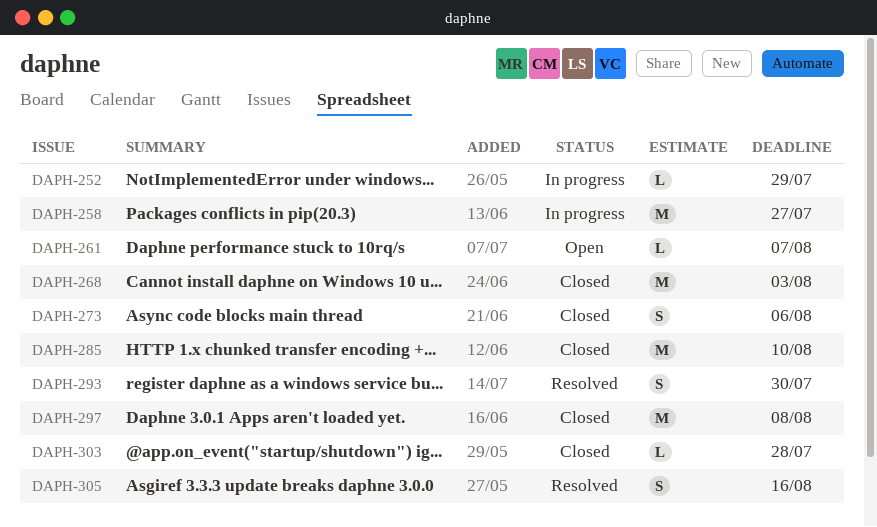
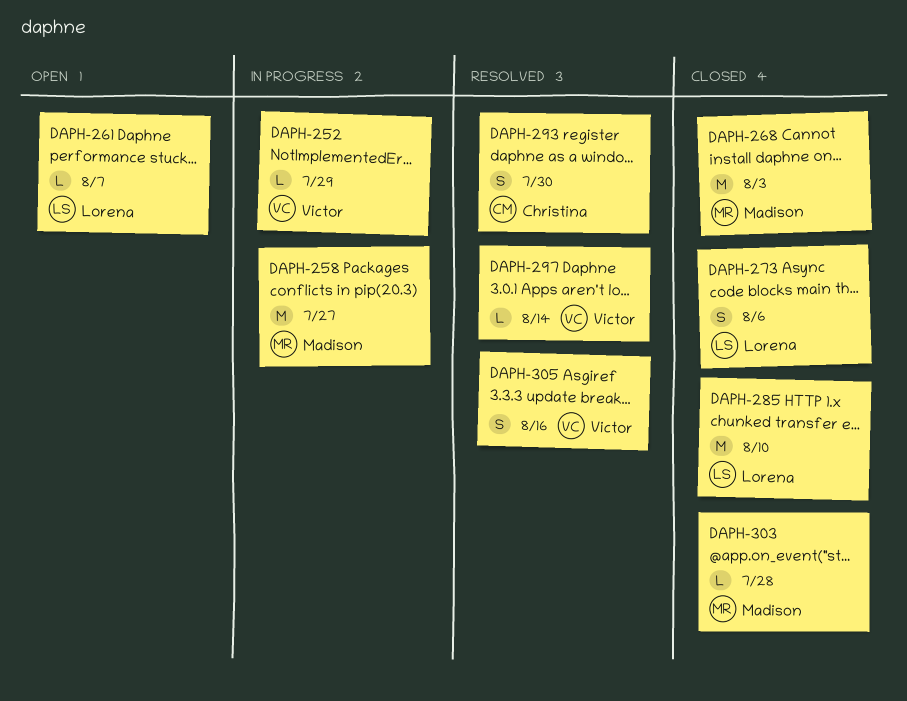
DAPH-297, status: Closed -> Resolved
DAPH-297, estimate: M -> L
DAPH-297, due: Aug 8 -> Aug 14

